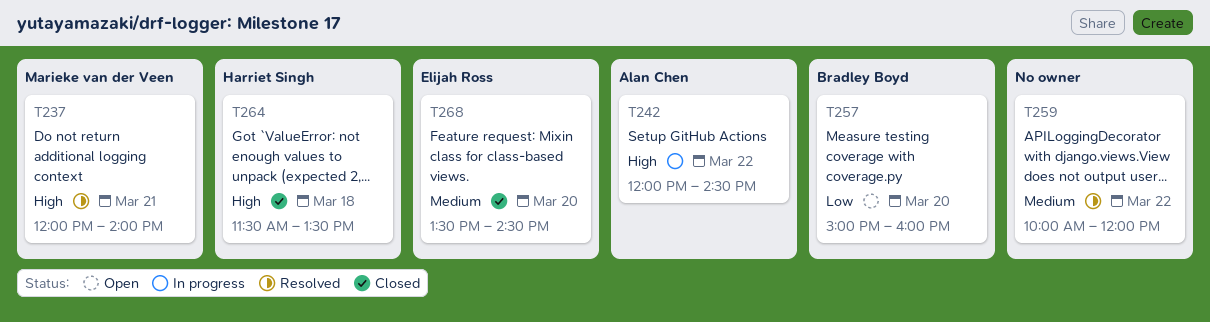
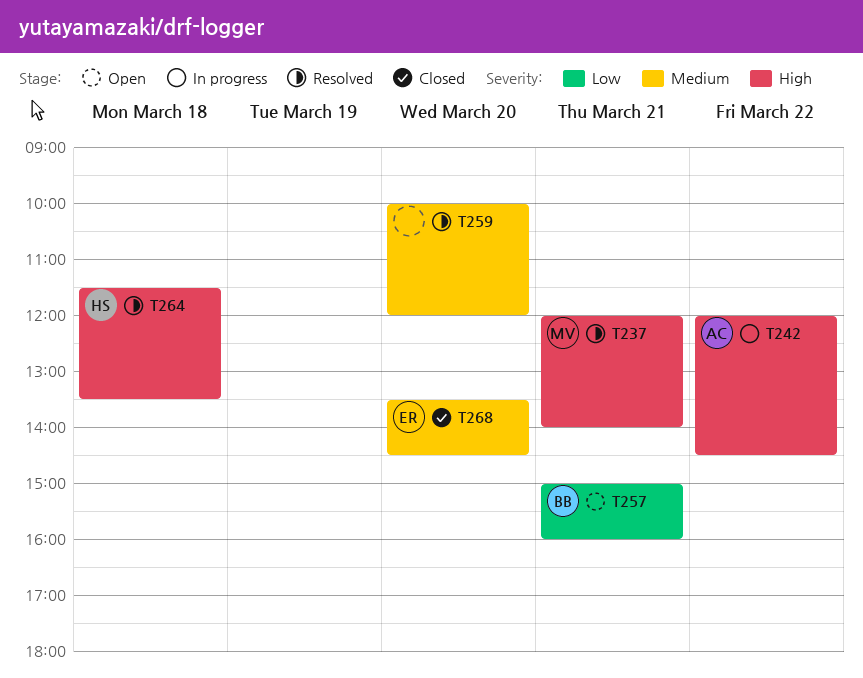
T257, day: Mar 20 -> Mar 21
T259, day: Mar 22 -> Mar 20
T264, status: Closed -> Resolved

